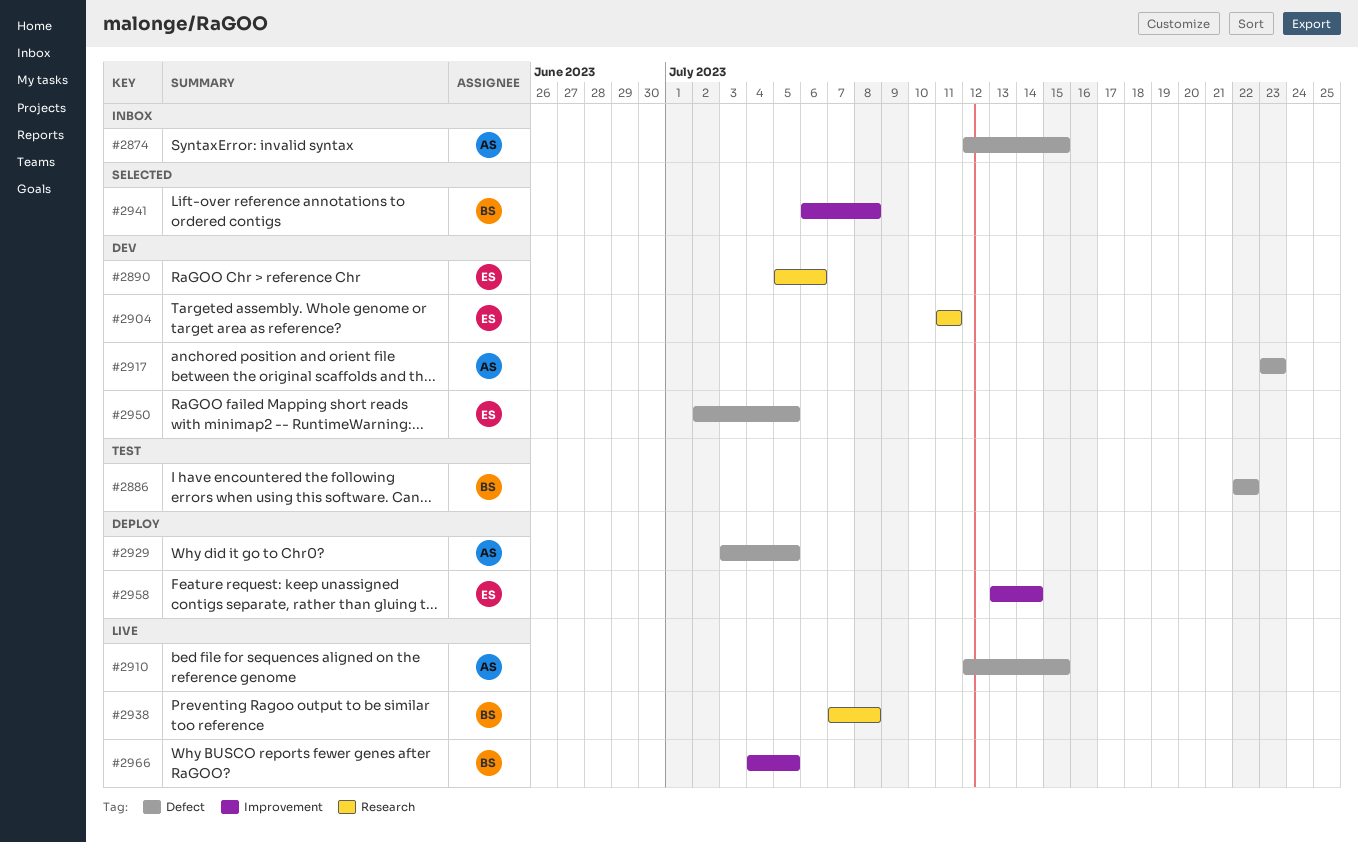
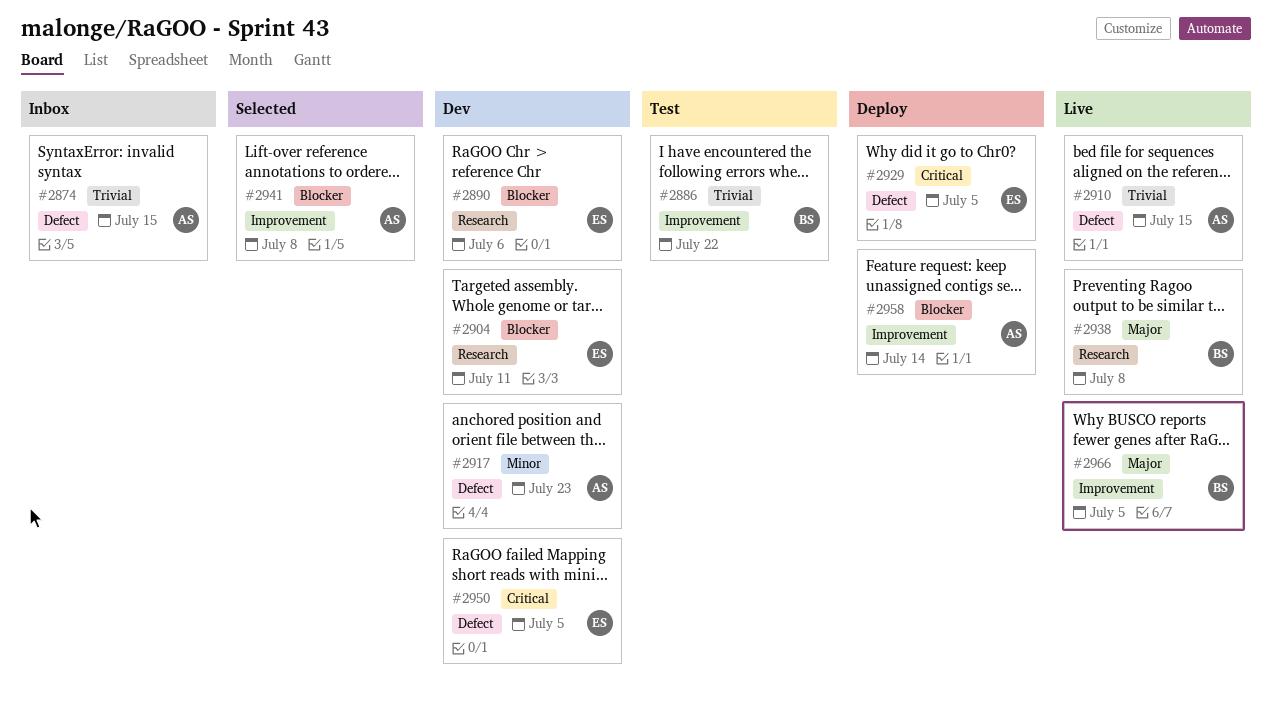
#2886, label: Defect -> Improvement
#2929, owner: AS -> ES
#2941, owner: BS -> AS
#2958, owner: ES -> AS

